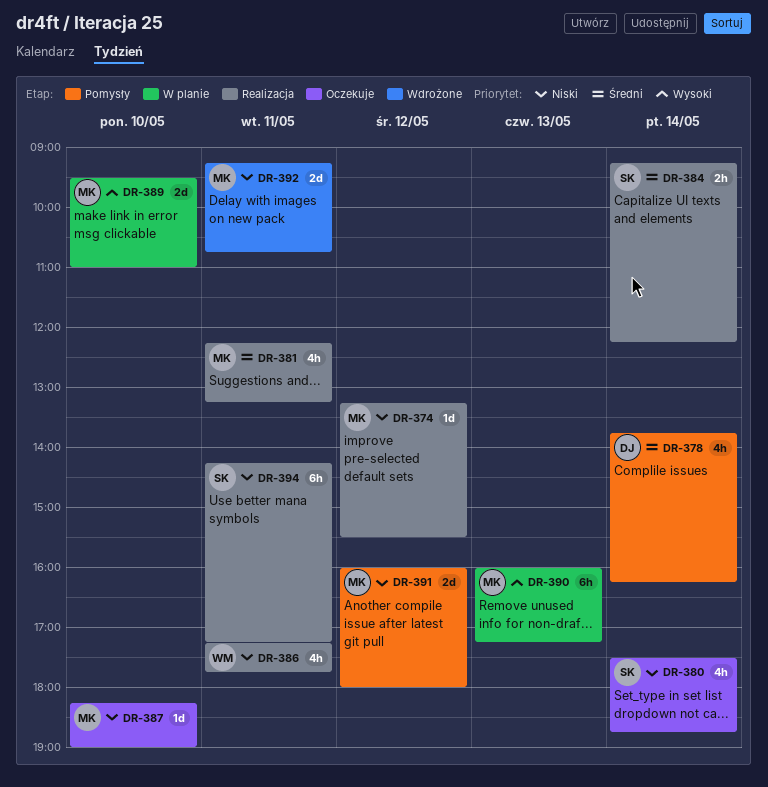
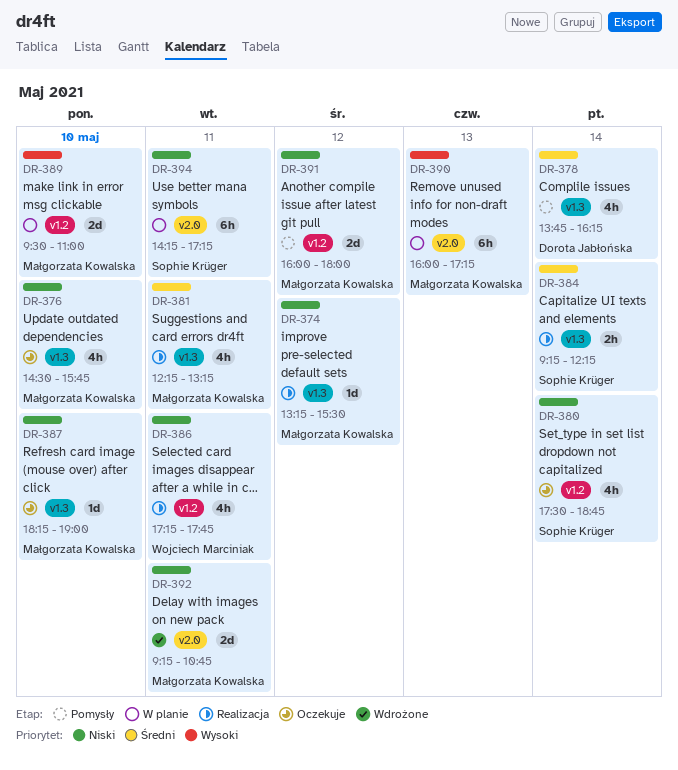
DR-376: none -> present
DR-394, status: Realizacja -> W planie

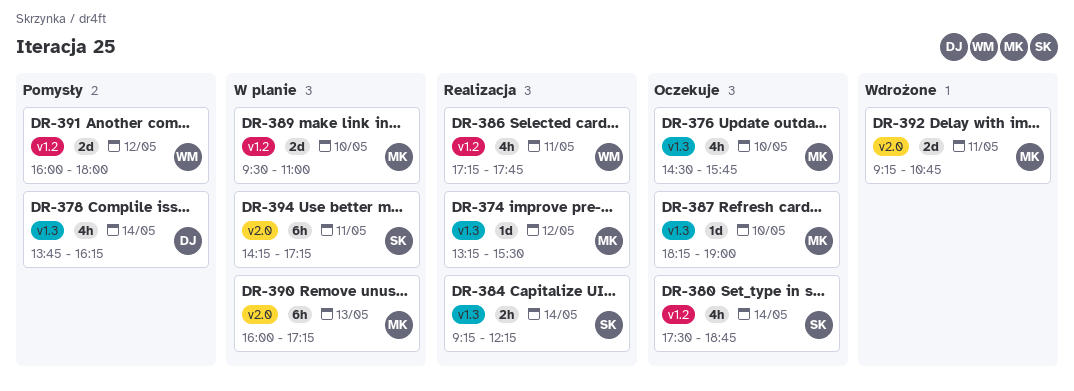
DR-381: present -> none
DR-391, owner: Małgorzata Kowalska -> Wojciech Marciniak

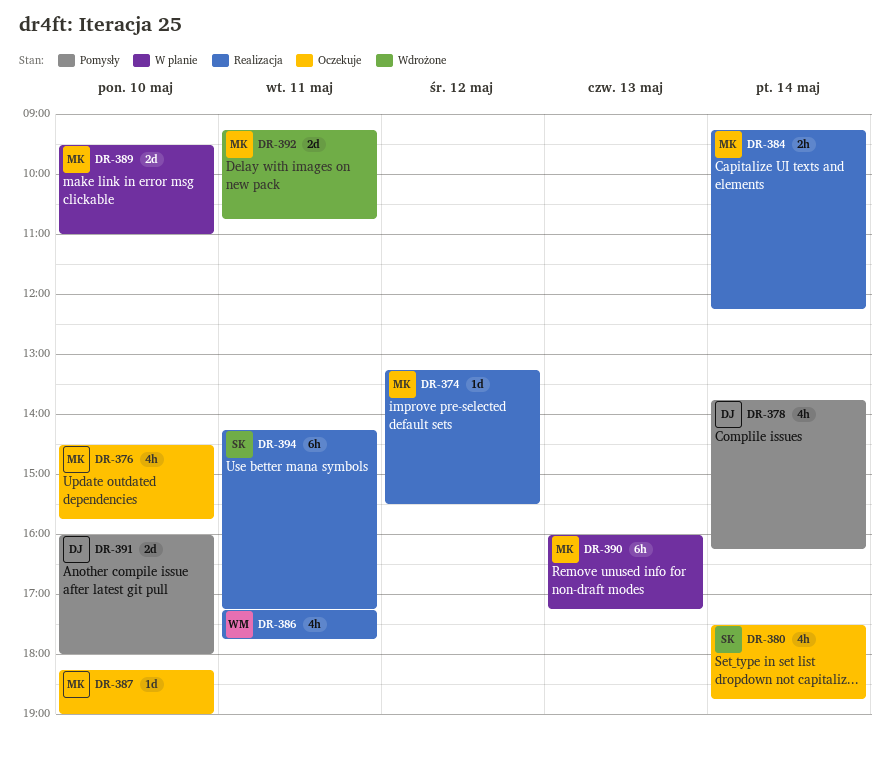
DR-384, owner: SK -> MK
DR-391, owner: WM -> DJ
DR-391, day: May 12 -> May 10
DR-394, status: W planie -> Realizacja

